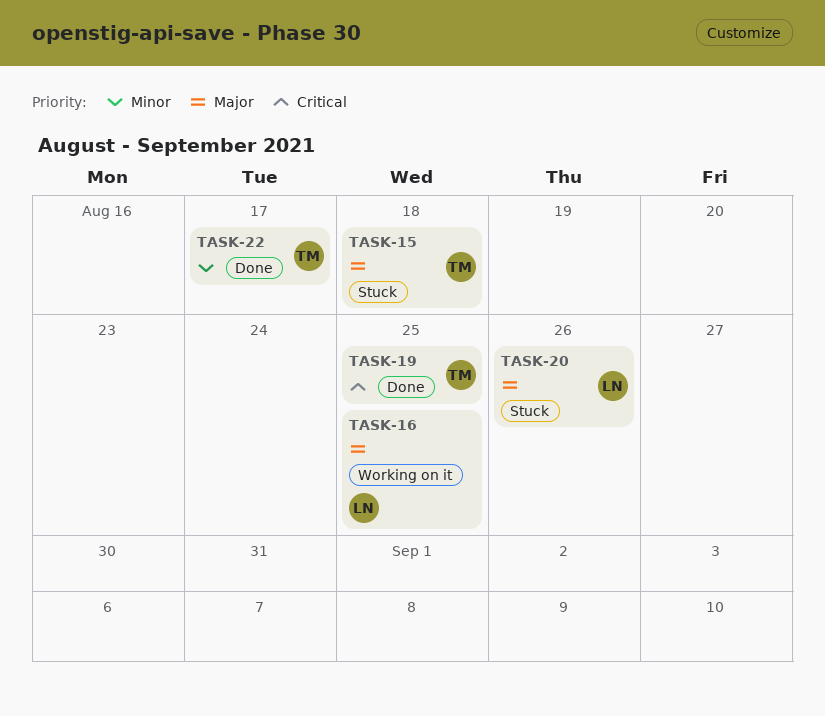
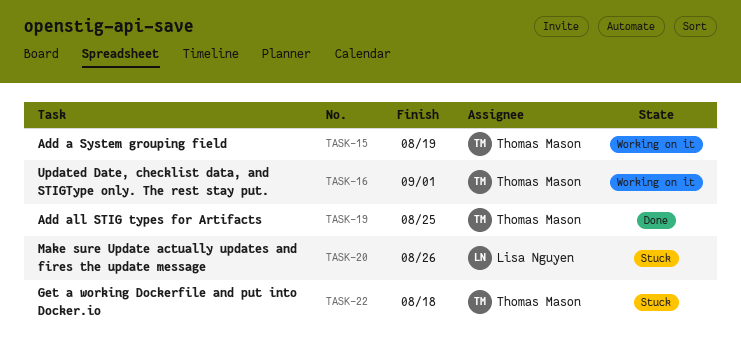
TASK-15, status: Stuck -> Working on it
TASK-15, due: Aug 18 -> Aug 19
TASK-16, owner: Lisa Nguyen -> Thomas Mason
TASK-16, due: Aug 25 -> Sep 1
TASK-22, status: Done -> Stuck
TASK-22, due: Aug 17 -> Aug 18

